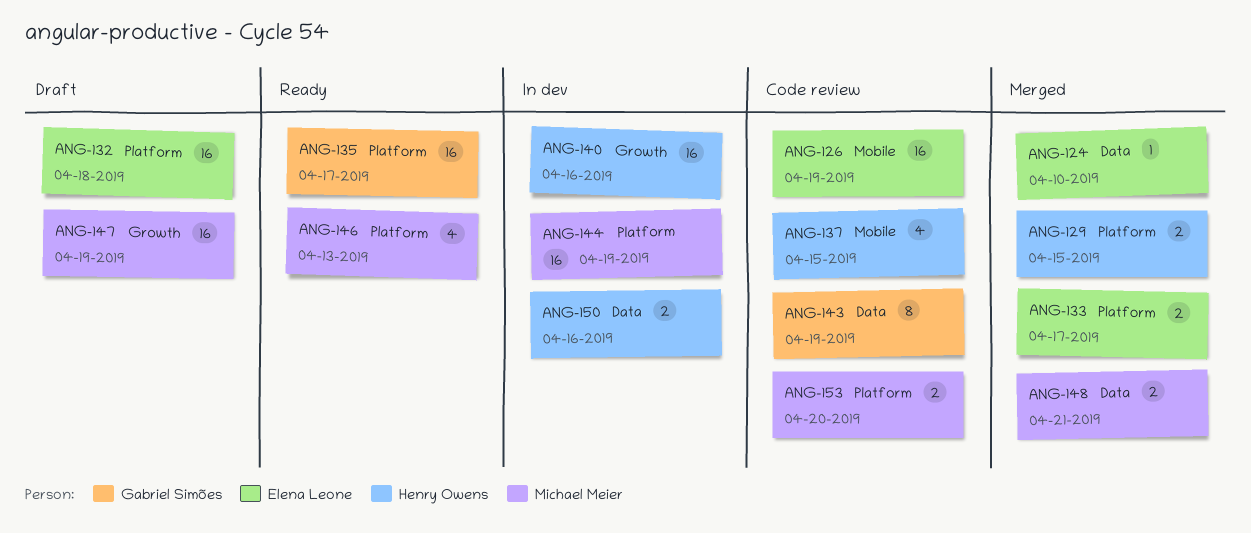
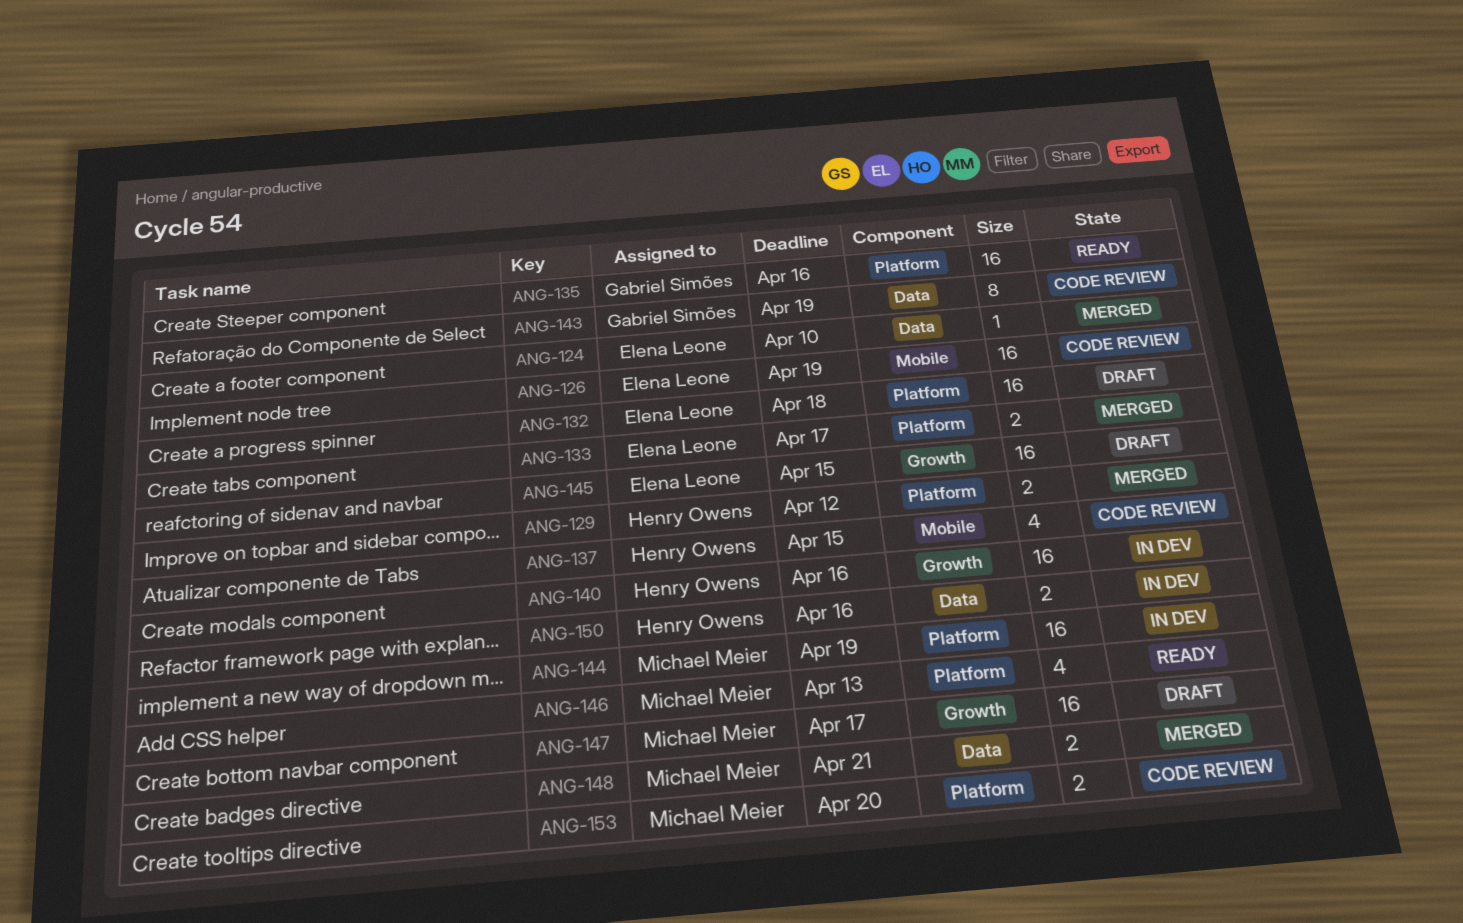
ANG-129, due: Apr 15 -> Apr 12
ANG-135, due: Apr 17 -> Apr 16
ANG-145: none -> present
ANG-147, due: Apr 19 -> Apr 17

